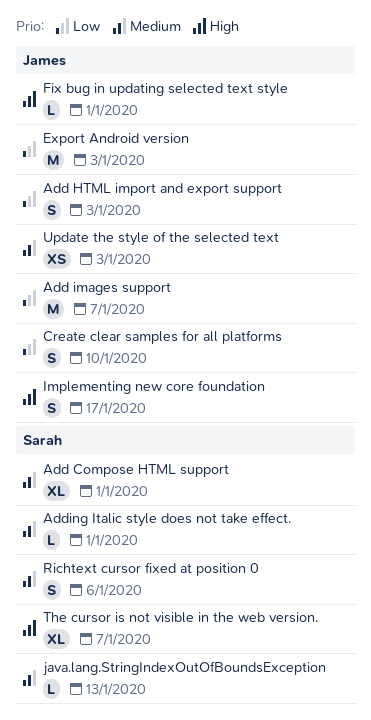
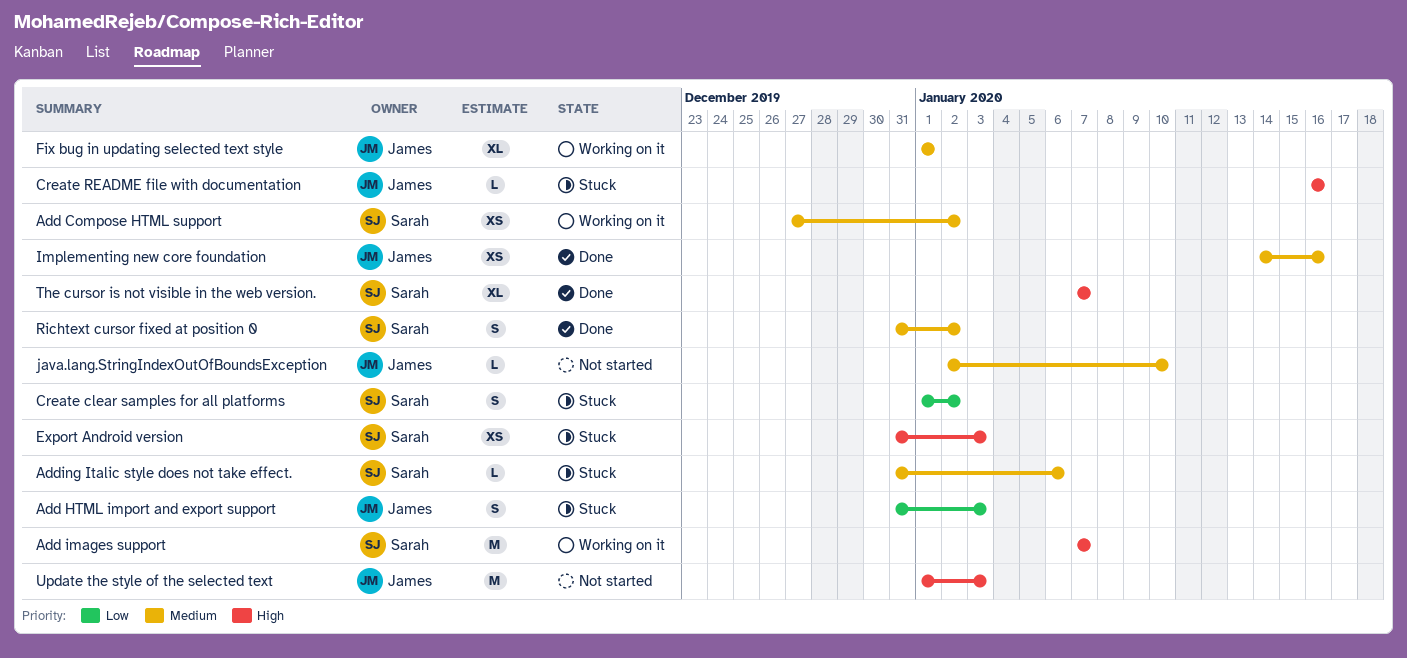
Add Compose HTML support, estimate: XL -> XS
Add Compose HTML support, due: Jan 1 -> Jan 2
Add images support, owner: James -> Sarah
Add images support, priority: Low -> High
Adding Italic style does not take effect., due: Jan 1 -> Jan 6
Create clear samples for all platforms, owner: James -> Sarah
Create clear samples for all platforms, due: Jan 10 -> Jan 2
Create README file with documentation: none -> present
Export Android version, owner: James -> Sarah
Export Android version, priority: Low -> High
Export Android version, estimate: M -> XS
Fix bug in updating selected text style, priority: High -> Medium
Fix bug in updating selected text style, estimate: L -> XL
Implementing new core foundation, priority: High -> Medium
Implementing new core foundation, estimate: S -> XS
Implementing new core foundation, due: Jan 17 -> Jan 16
java.lang.StringIndexOutOfBoundsException, owner: Sarah -> James
java.lang.StringIndexOutOfBoundsException, due: Jan 13 -> Jan 10
Richtext cursor fixed at position 0, due: Jan 6 -> Jan 2
Update the style of the selected text, priority: Medium -> High
Update the style of the selected text, estimate: XS -> M

